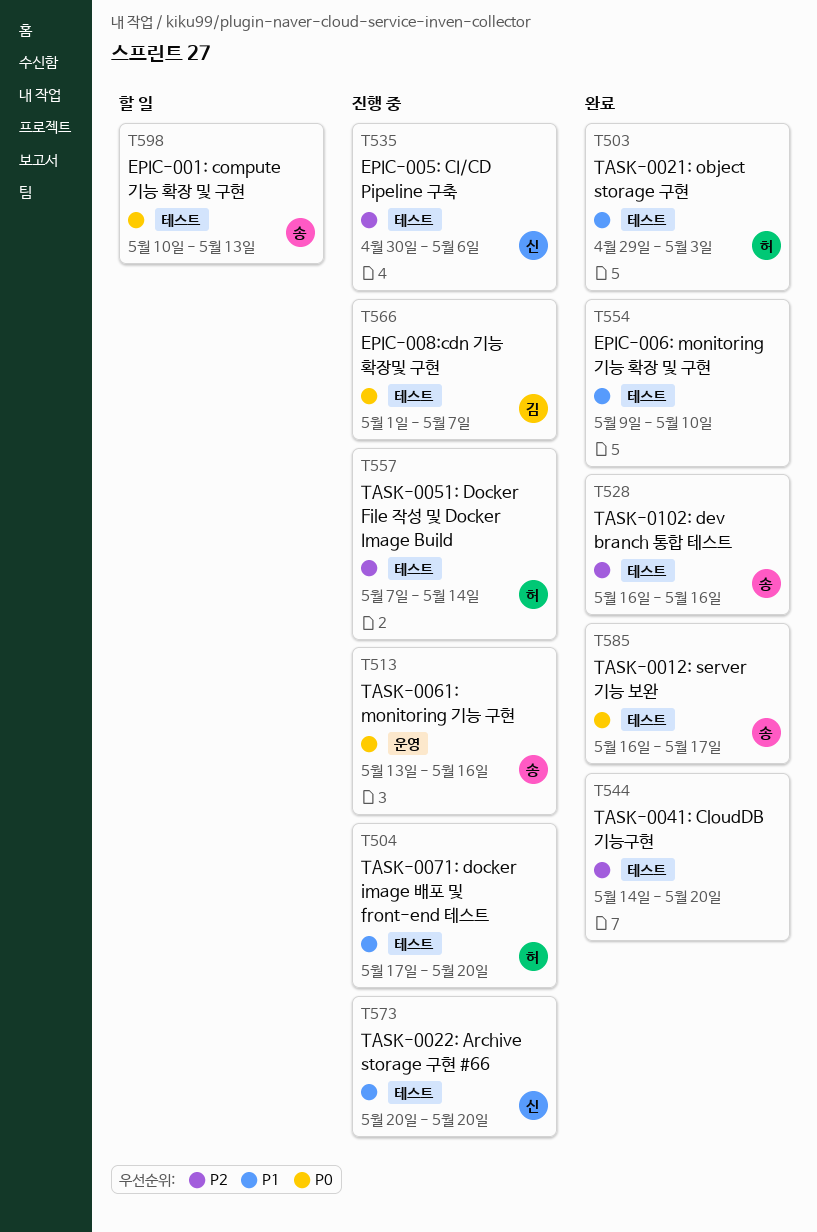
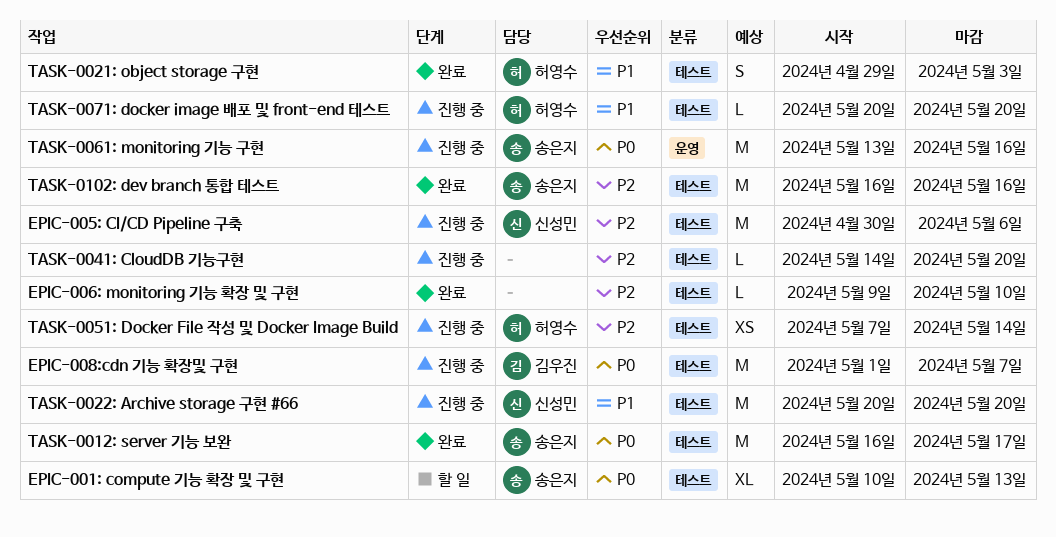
EPIC-006: monitoring 기능 확장 및 구현, priority: P1 -> P2
TASK-0041: CloudDB 기능구현, status: 완료 -> 진행 중
TASK-0071: docker image 배포 및 front-end 테스트, start: May 17 -> May 20

